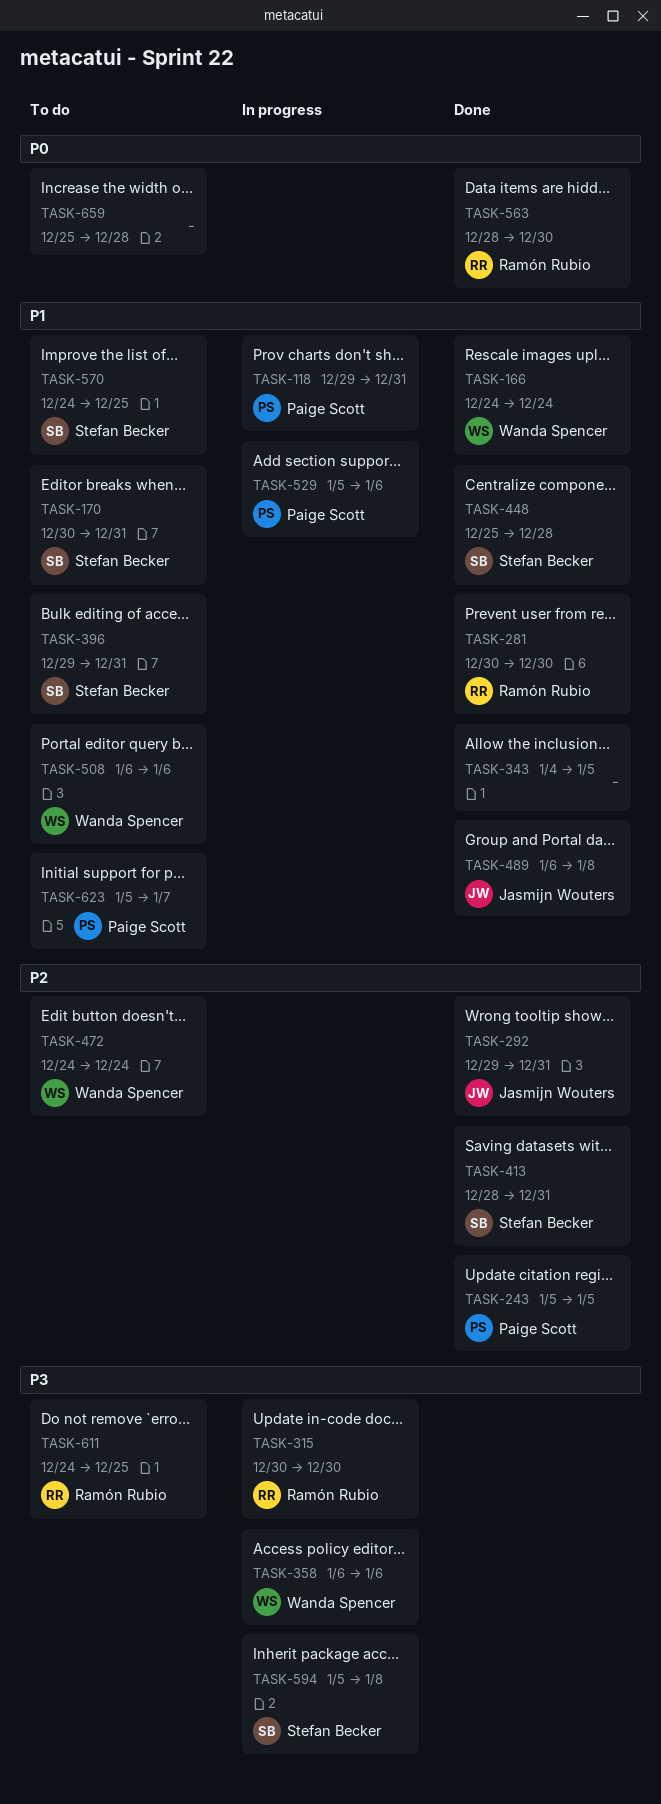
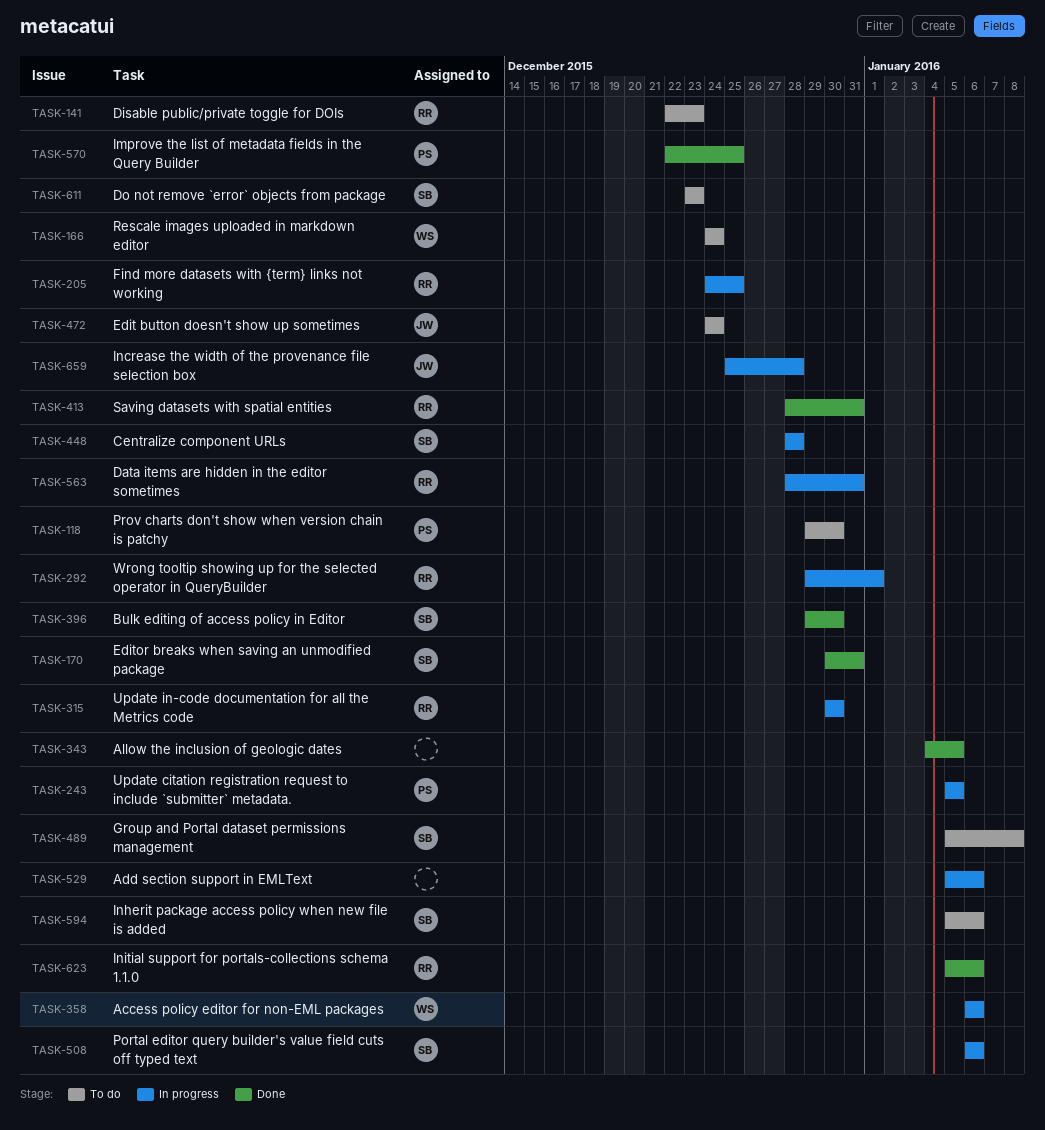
TASK-118, status: In progress -> To do
TASK-118, due: Dec 31 -> Dec 30
TASK-141: none -> present
TASK-166, status: Done -> To do
TASK-170, status: To do -> Done
TASK-205: none -> present
TASK-243, status: Done -> In progress
TASK-281: present -> none
TASK-292, status: Done -> In progress
TASK-292, owner: Jasmijn Wouters -> Ramón Rubio
TASK-292, due: Dec 31 -> Jan 1
TASK-396, status: To do -> Done
TASK-396, due: Dec 31 -> Dec 30
TASK-413, owner: Stefan Becker -> Ramón Rubio
TASK-448, status: Done -> In progress
TASK-448, start: Dec 25 -> Dec 28
TASK-472, owner: Wanda Spencer -> Jasmijn Wouters
TASK-489, status: Done -> To do
TASK-489, owner: Jasmijn Wouters -> Stefan Becker
TASK-489, start: Jan 6 -> Jan 5
TASK-508, status: To do -> In progress
TASK-508, owner: Wanda Spencer -> Stefan Becker
TASK-529, owner: Paige Scott -> none
TASK-563, status: Done -> In progress
TASK-563, due: Dec 30 -> Dec 31
TASK-570, status: To do -> Done
TASK-570, owner: Stefan Becker -> Paige Scott
TASK-570, start: Dec 24 -> Dec 22
TASK-594, status: In progress -> To do
TASK-594, due: Jan 8 -> Jan 6
TASK-611, owner: Ramón Rubio -> Stefan Becker
TASK-611, start: Dec 24 -> Dec 23
TASK-611, due: Dec 25 -> Dec 23
TASK-623, status: To do -> Done
TASK-623, owner: Paige Scott -> Ramón Rubio
TASK-623, due: Jan 7 -> Jan 6
TASK-659, status: To do -> In progress
TASK-659, owner: none -> Jasmijn Wouters

